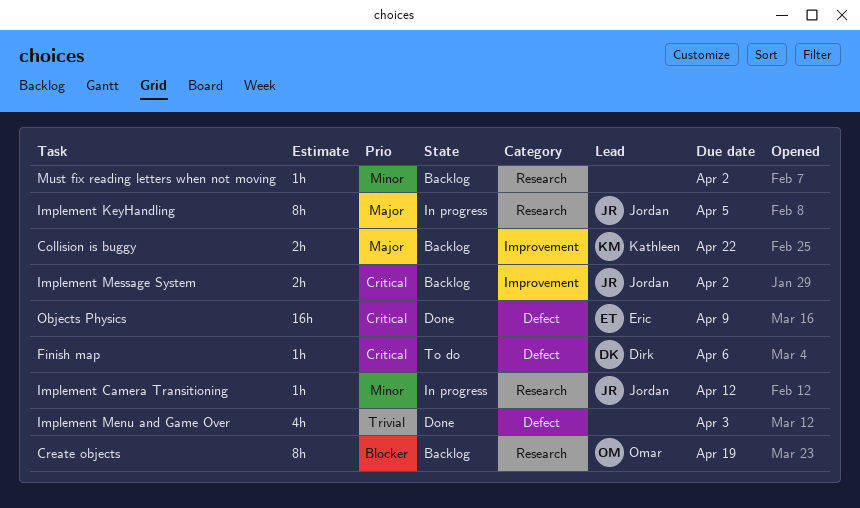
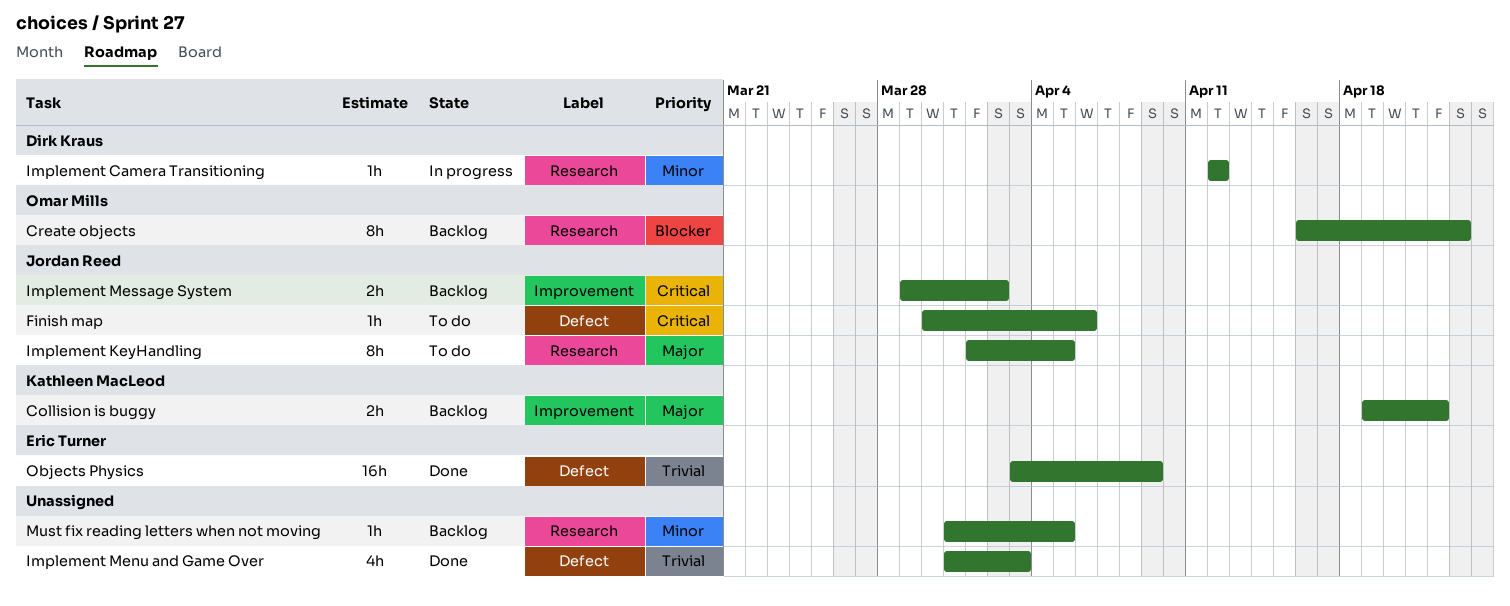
Create objects, due: Apr 19 -> Apr 23
Finish map, owner: Dirk Kraus -> Jordan Reed
Implement Camera Transitioning, owner: Jordan Reed -> Dirk Kraus
Implement KeyHandling, status: In progress -> To do
Must fix reading letters when not moving, due: Apr 2 -> Apr 5
Objects Physics, priority: Critical -> Trivial

